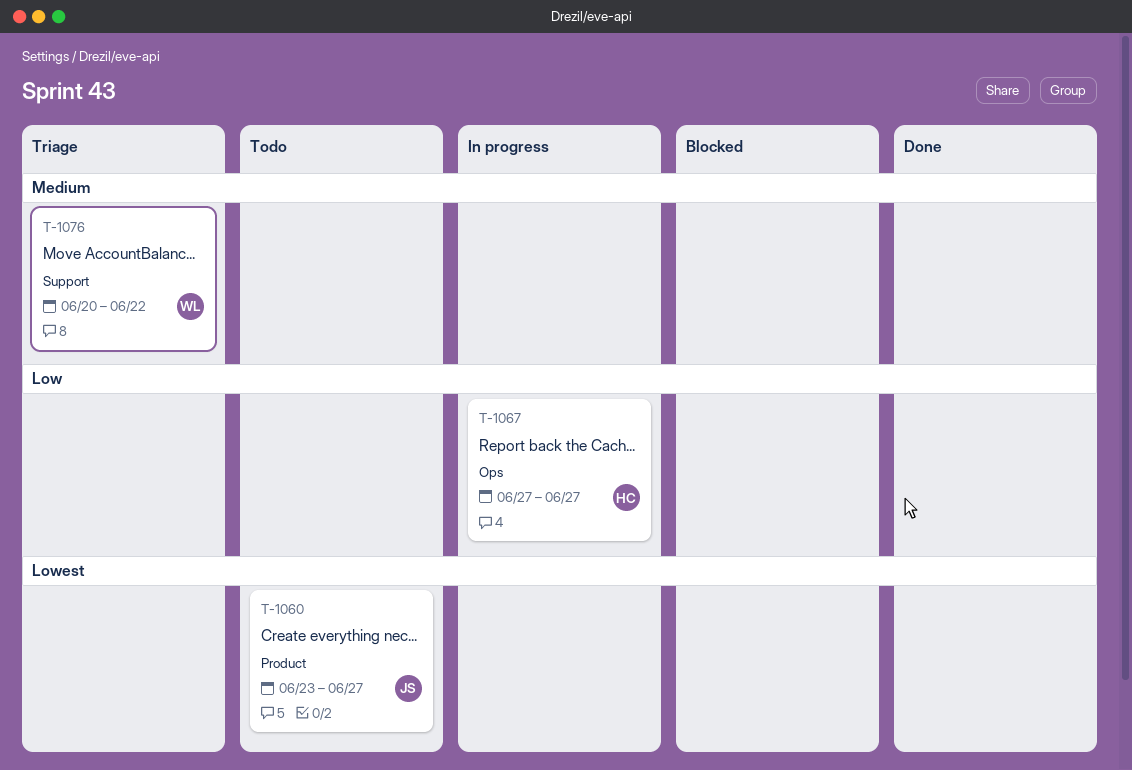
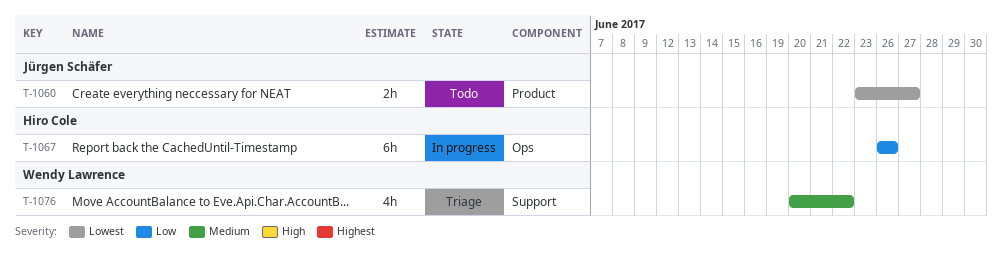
T-1067, start: Jun 27 -> Jun 26
T-1067, due: Jun 27 -> Jun 26

